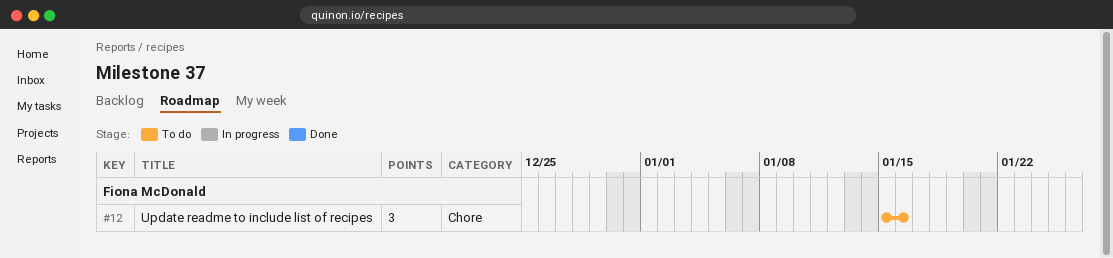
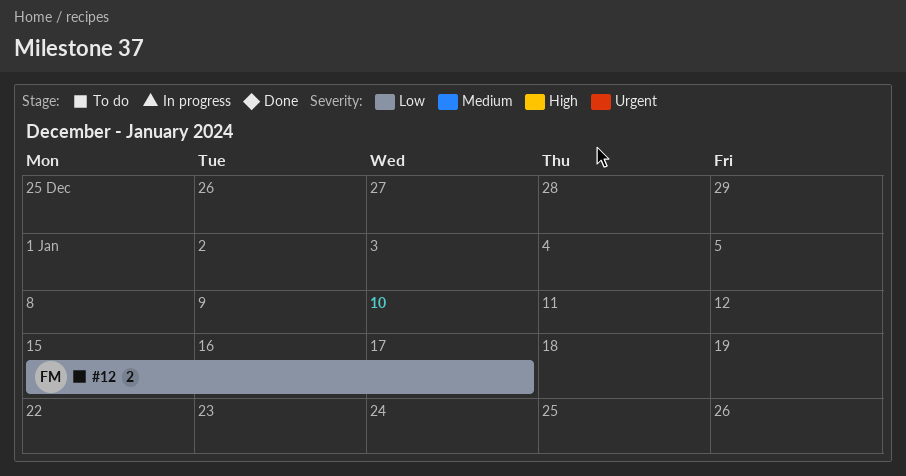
#12, estimate: 3 -> 2
#12, due: Jan 16 -> Jan 17

